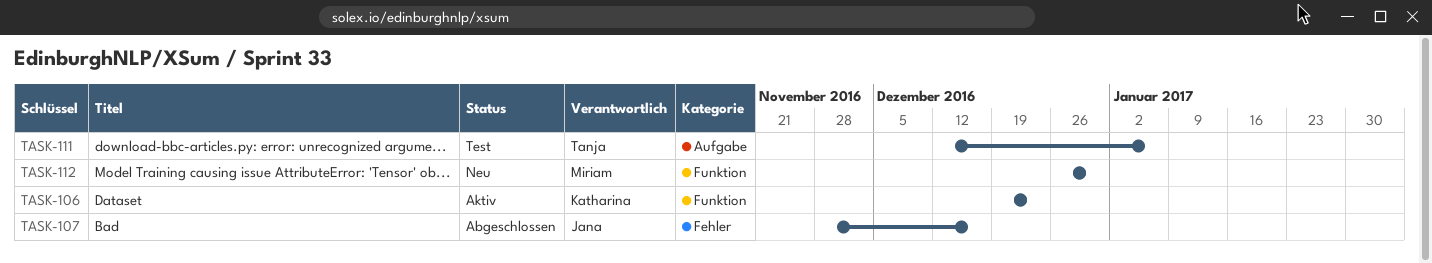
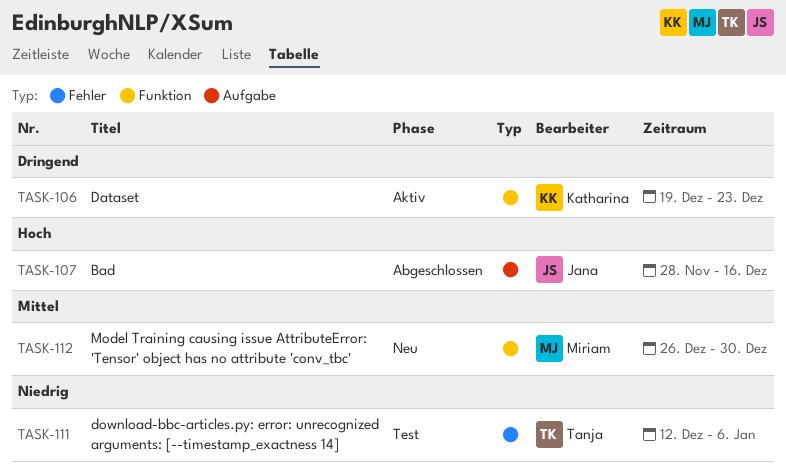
TASK-107, label: Fehler -> Aufgabe
TASK-111, label: Aufgabe -> Fehler

